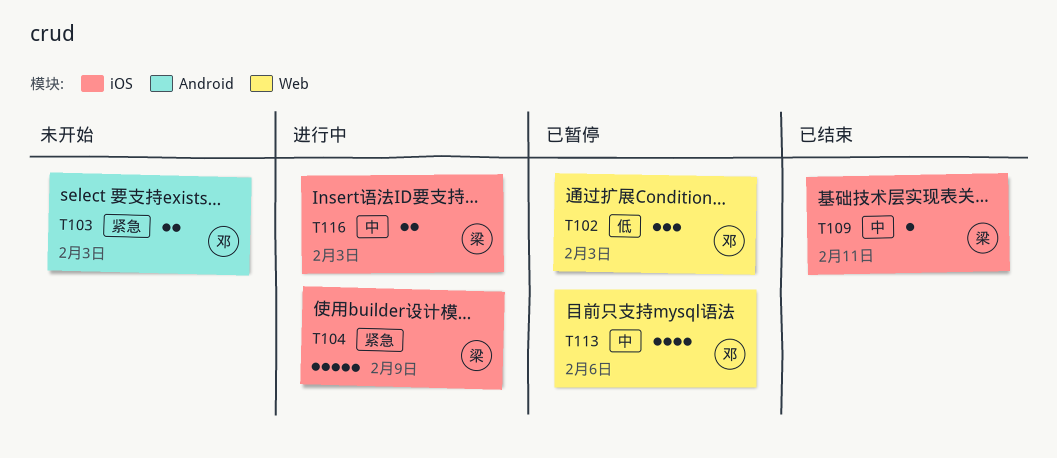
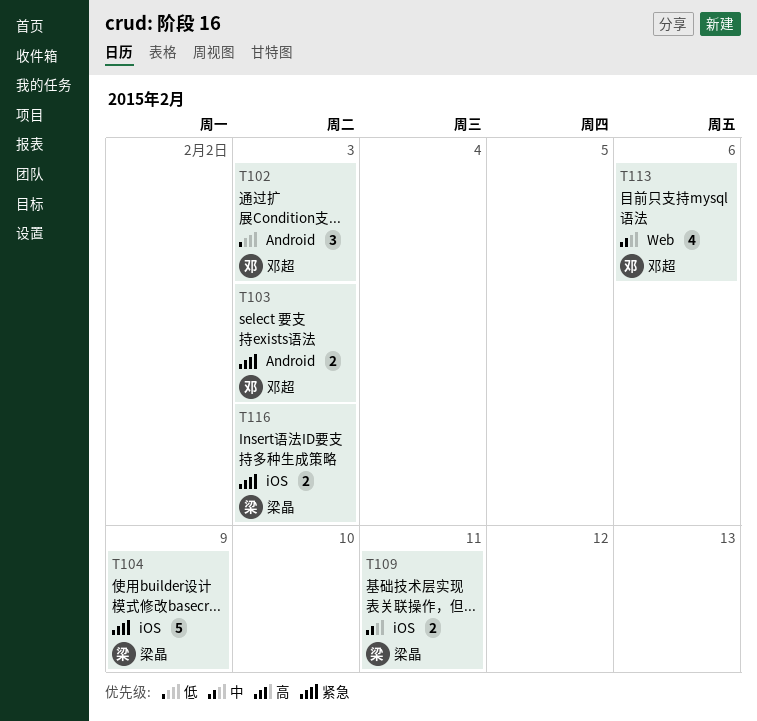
T102, label: Web -> Android
T109, estimate: 1 -> 2
T116, priority: 中 -> 紧急

